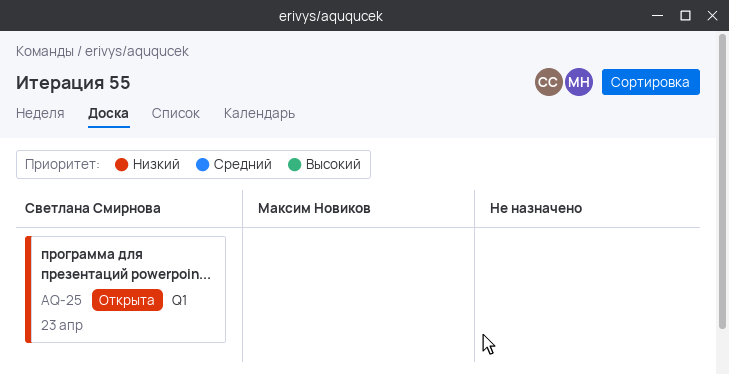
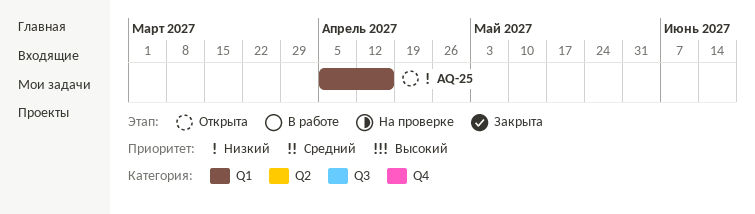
AQ-25, due: Apr 23 -> Apr 16

